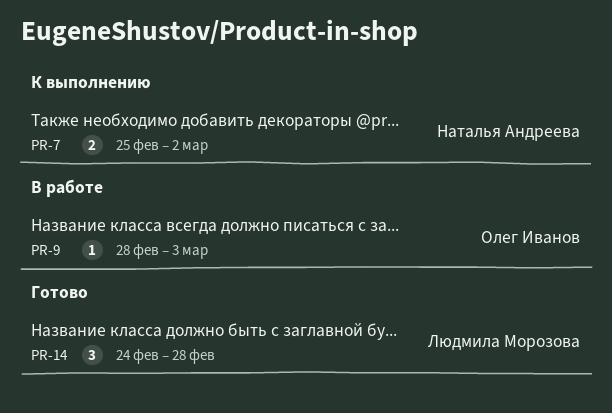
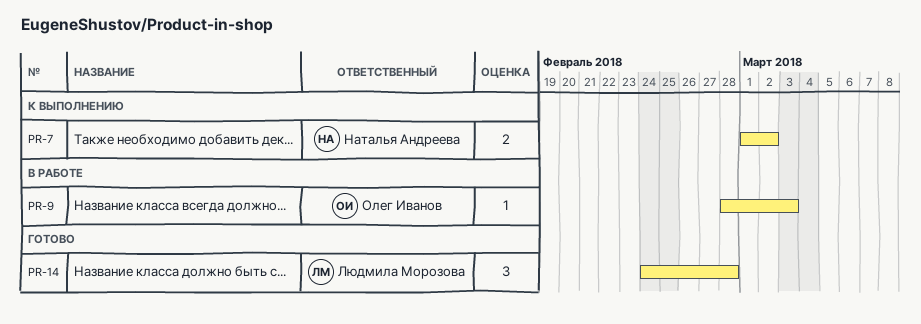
PR-7, start: Feb 25 -> Mar 1

